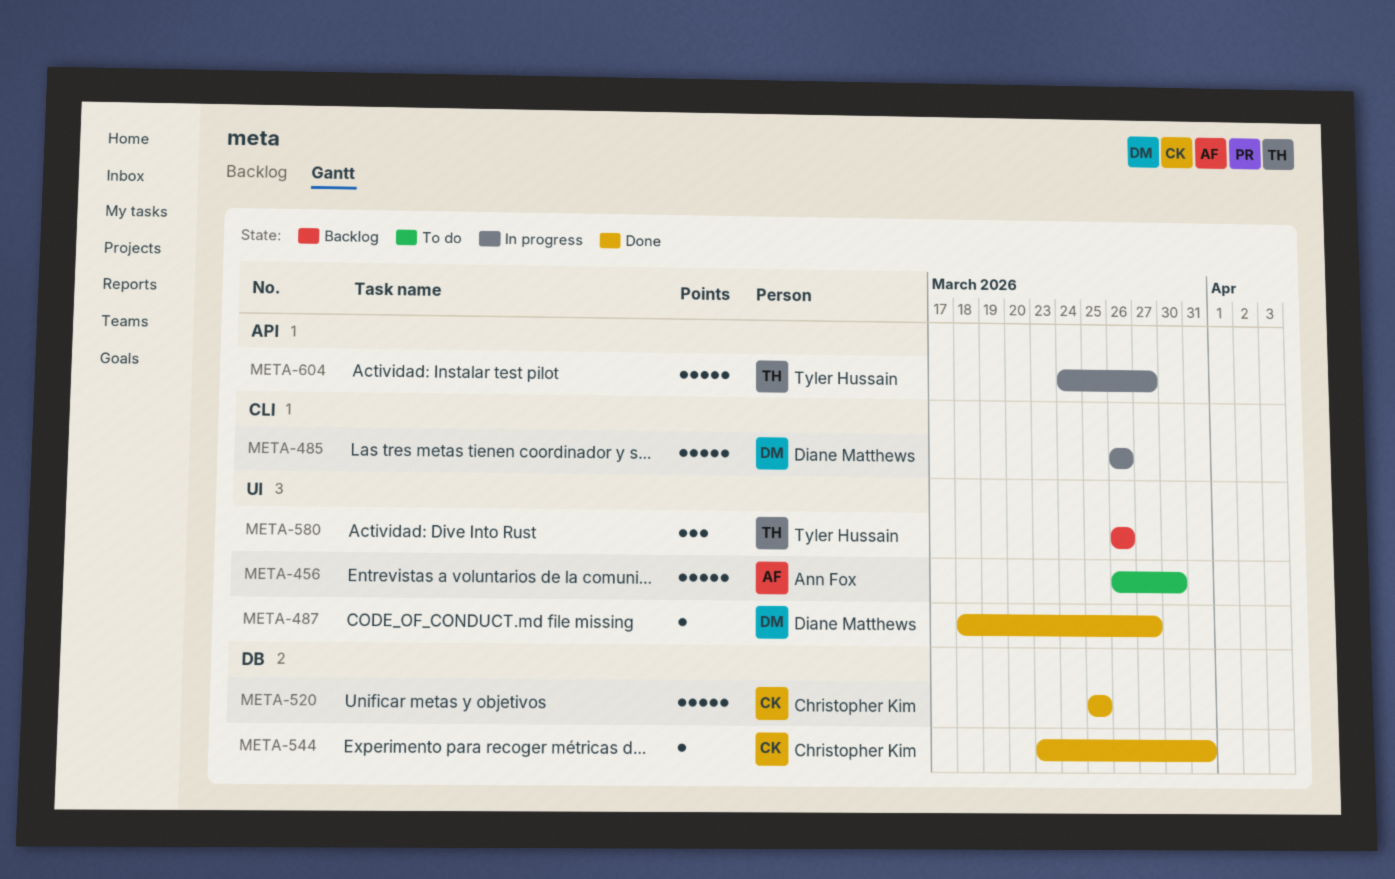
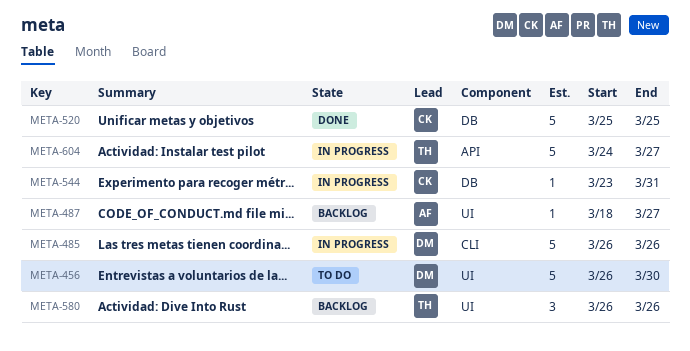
META-456, owner: Ann Fox -> Diane Matthews
META-487, status: Done -> Backlog
META-487, owner: Diane Matthews -> Ann Fox
META-544, status: Done -> In progress

